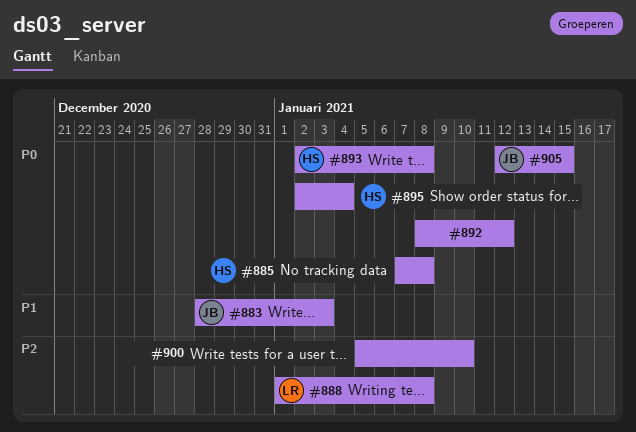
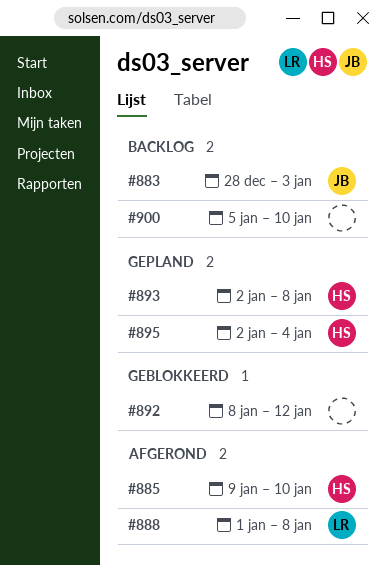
#885, start: Jan 7 -> Jan 9
#885, due: Jan 8 -> Jan 10
#905: present -> none

